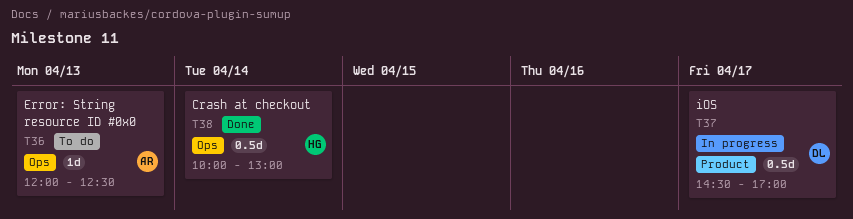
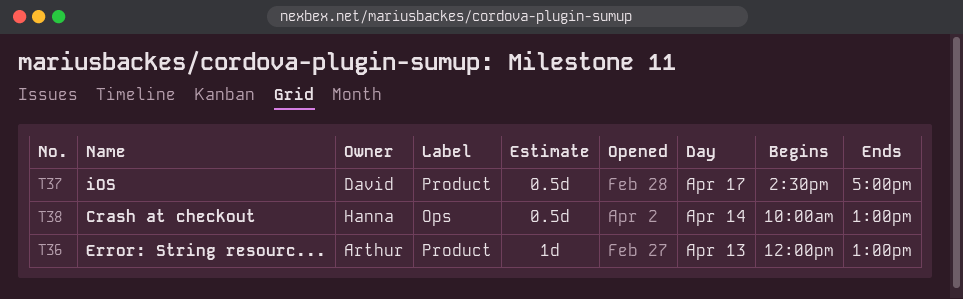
T36, label: Ops -> Product
T36, ends: 12:30 -> 13:00

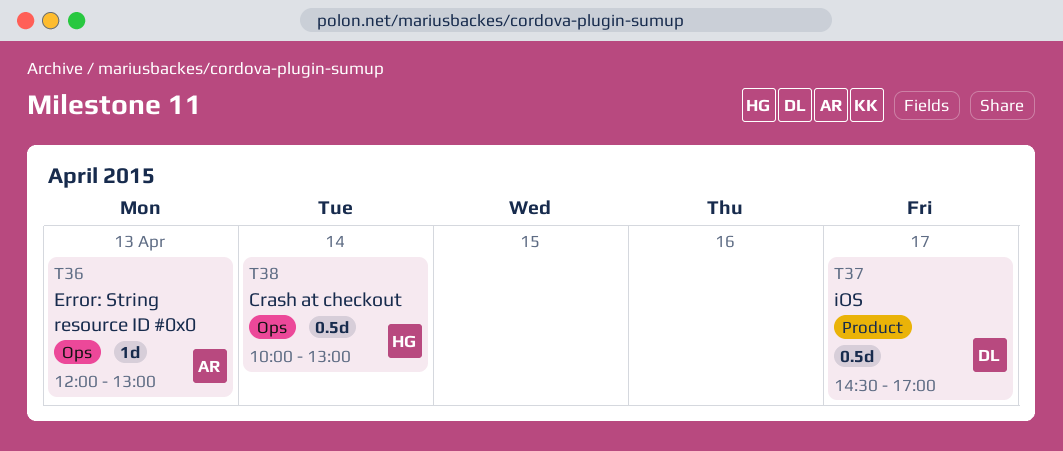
T36, label: Product -> Ops

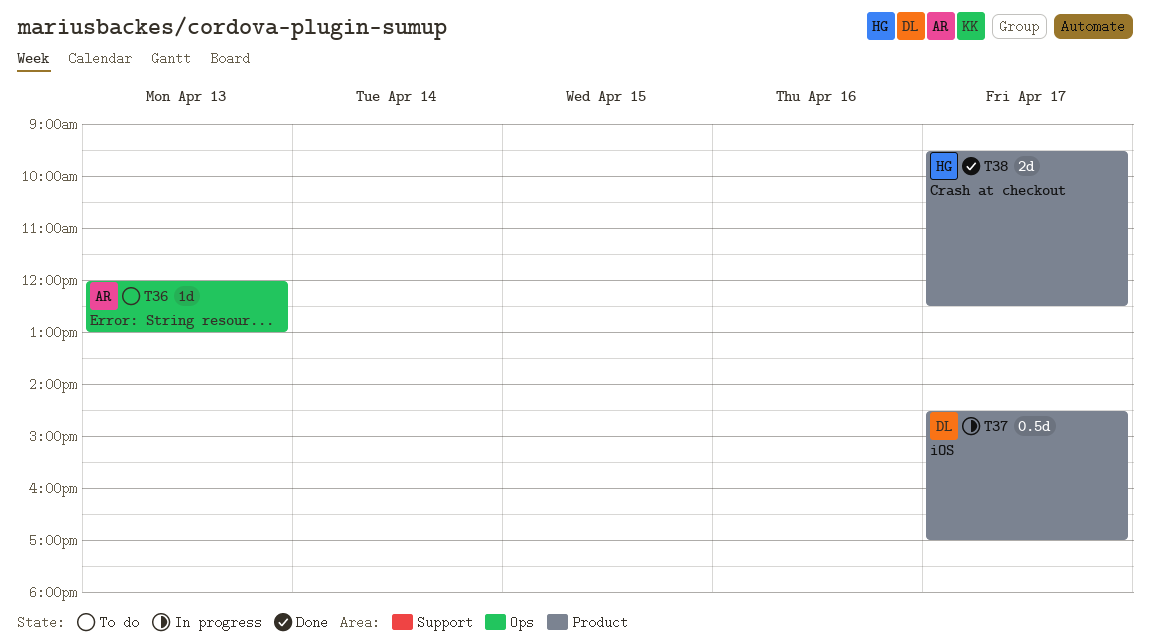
T38, label: Ops -> Product
T38, estimate: 0.5d -> 2d
T38, day: Apr 14 -> Apr 17
T38, begins: 10:00 -> 09:30
T38, ends: 13:00 -> 12:30

